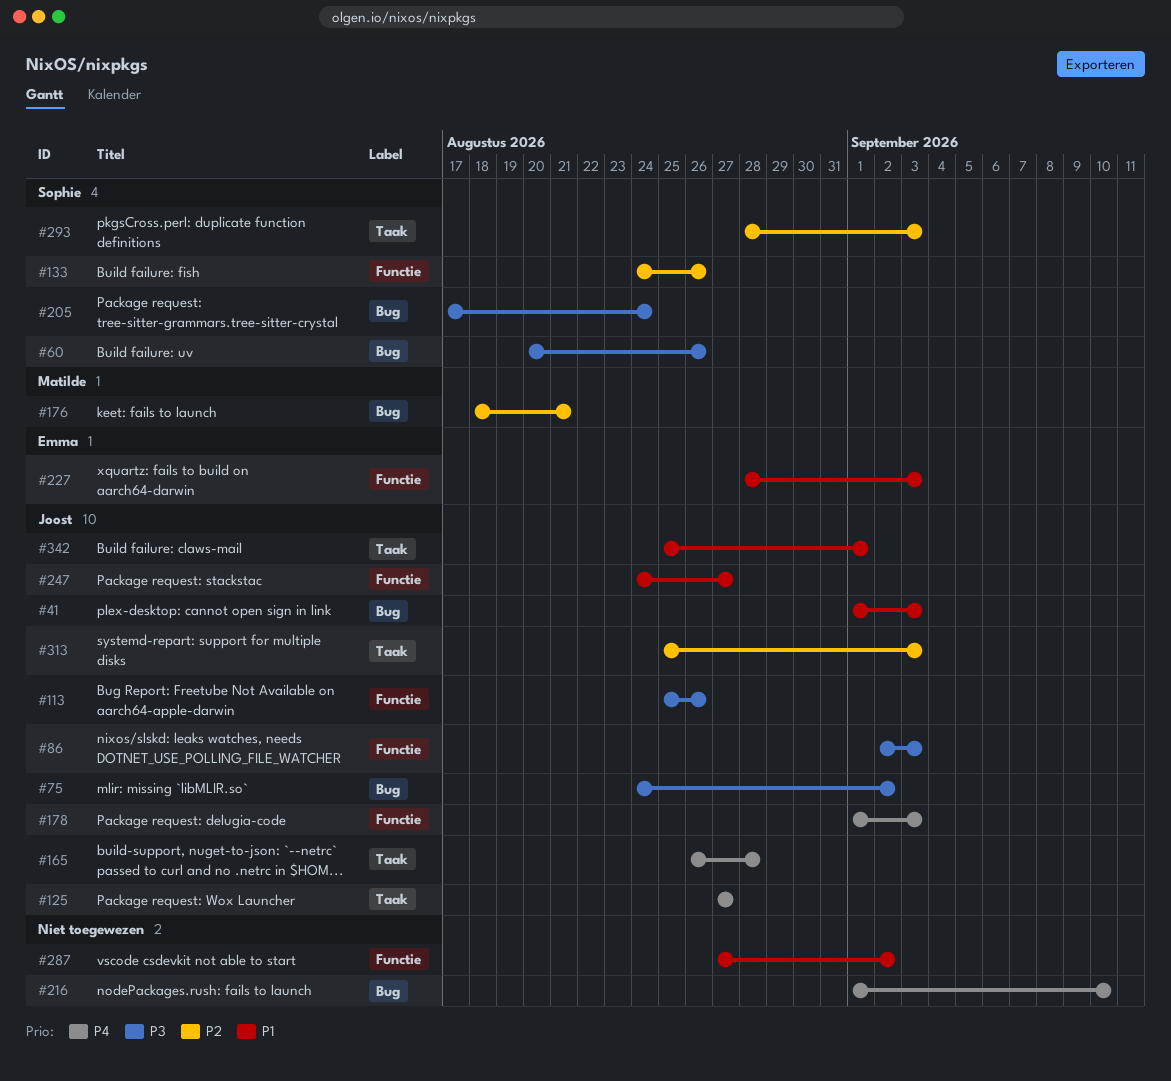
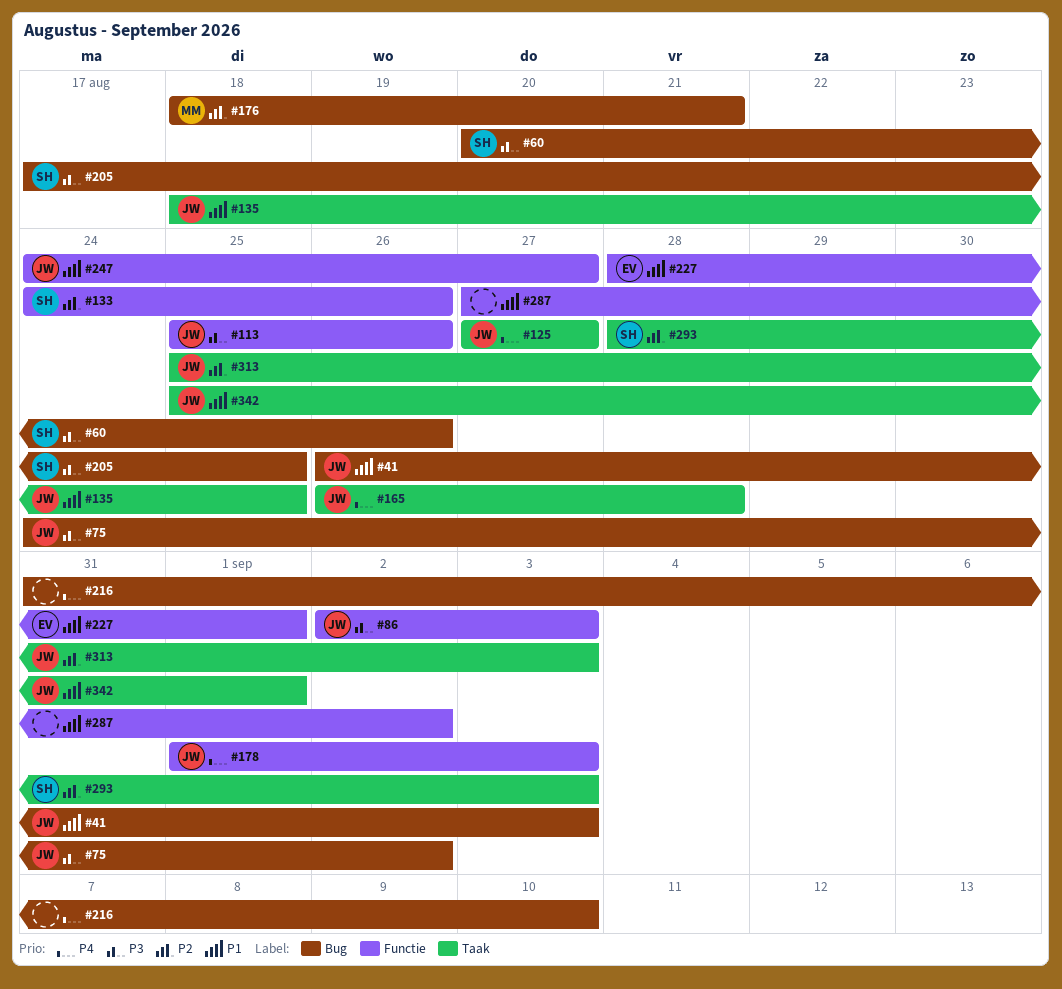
#41, start: Sep 1 -> Aug 26
#135: none -> present
#205, due: Aug 24 -> Aug 25
#216, start: Sep 1 -> Aug 31
#227, due: Sep 3 -> Sep 1

